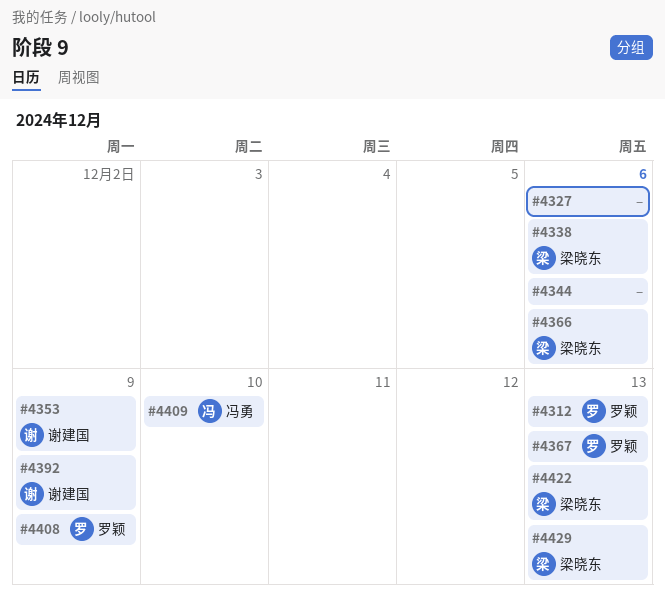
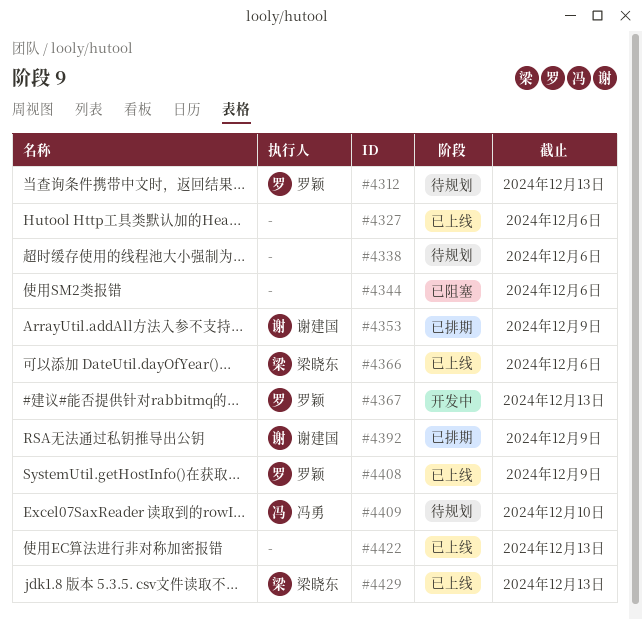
#4338, owner: 梁晓东 -> none
#4422, owner: 梁晓东 -> none

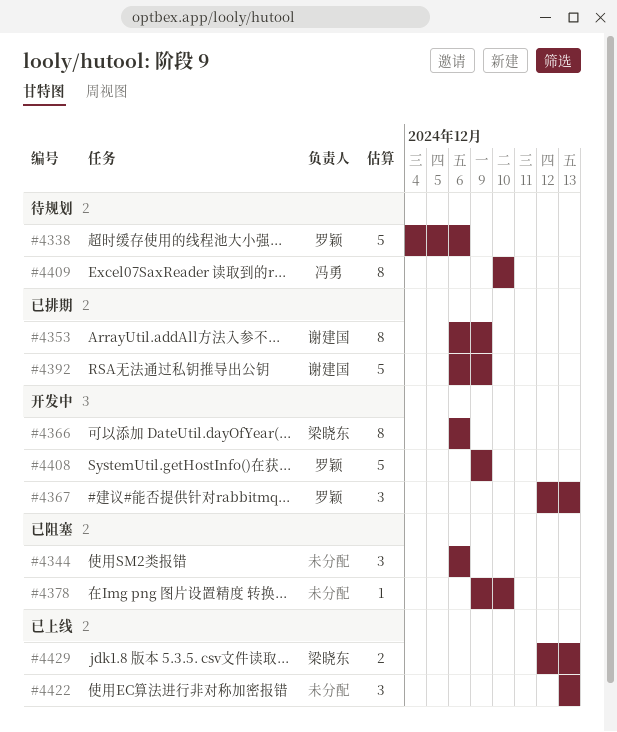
#4312: present -> none
#4327: present -> none
#4338, owner: none -> 罗颖
#4366, status: 已上线 -> 开发中
#4378: none -> present
#4408, status: 已上线 -> 开发中

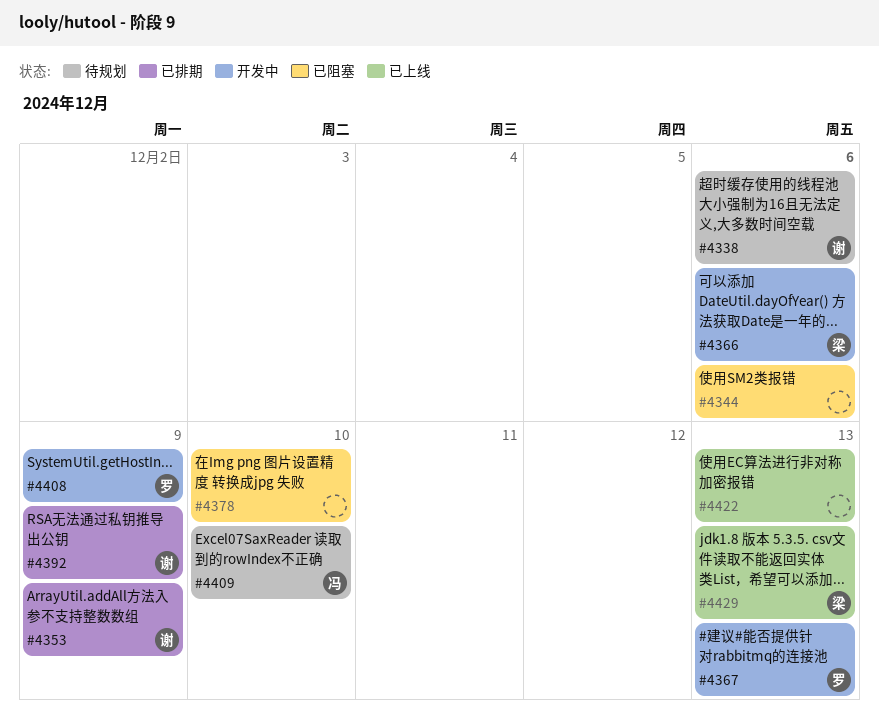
#4338, owner: 罗颖 -> 谢建国

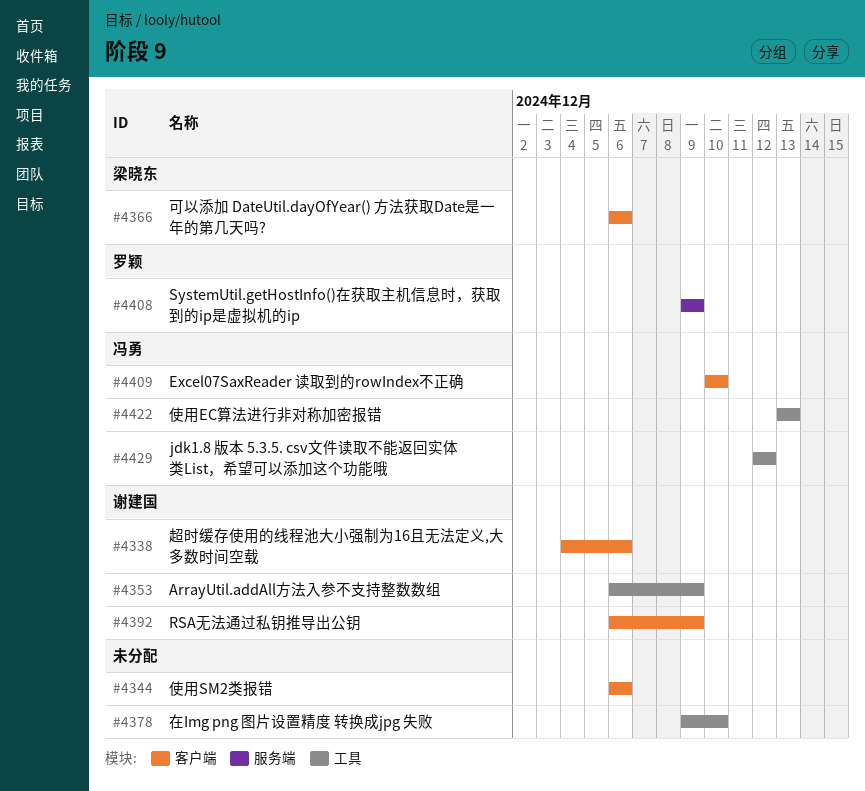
#4367: present -> none
#4422, owner: none -> 冯勇
#4429, owner: 梁晓东 -> 冯勇
#4429, due: Dec 13 -> Dec 12

